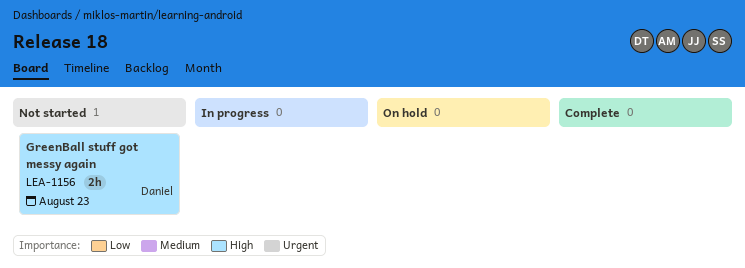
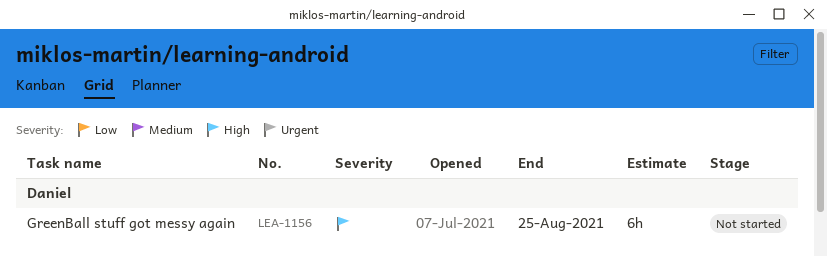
LEA-1156, estimate: 2h -> 6h
LEA-1156, due: Aug 23 -> Aug 25

